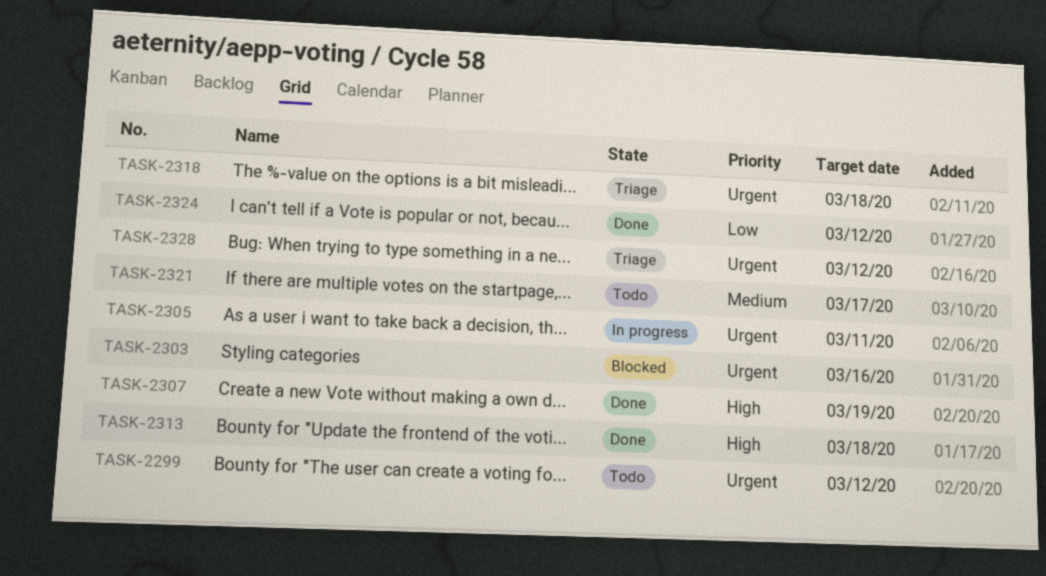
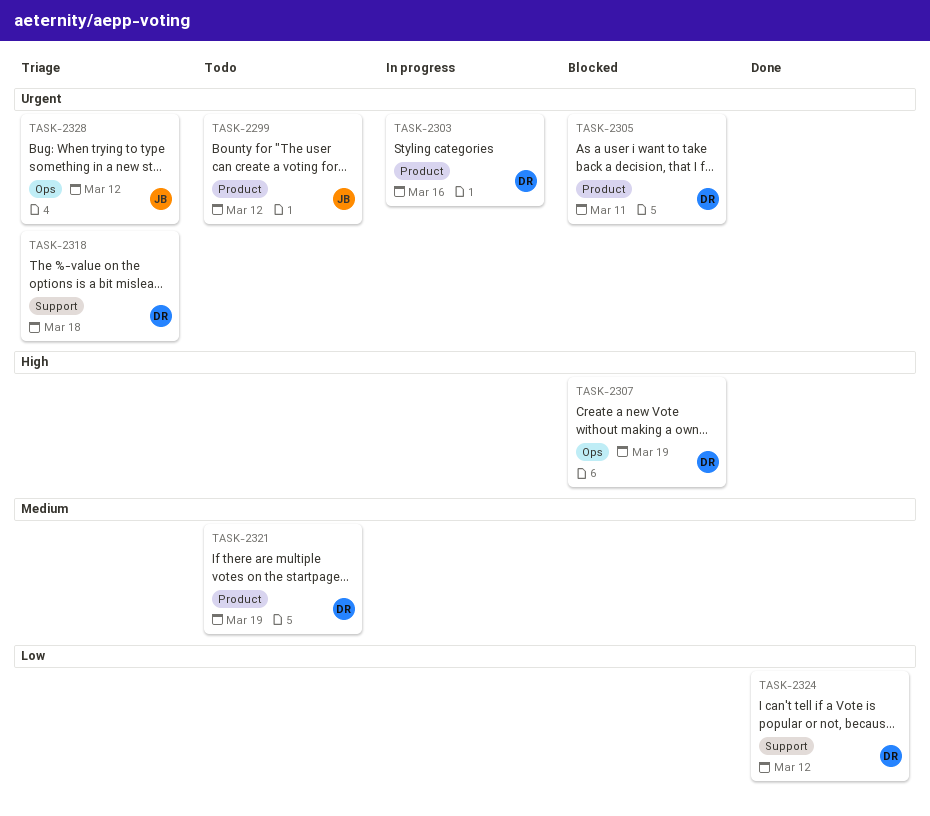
TASK-2303, status: Blocked -> In progress
TASK-2305, status: In progress -> Blocked
TASK-2307, status: Done -> Blocked
TASK-2313: present -> none
TASK-2321, due: Mar 17 -> Mar 19

